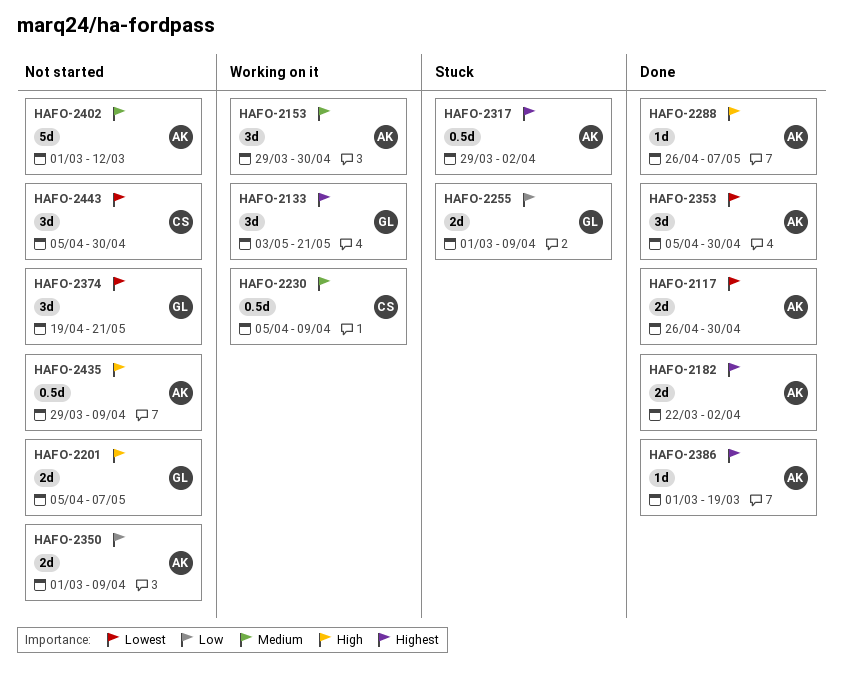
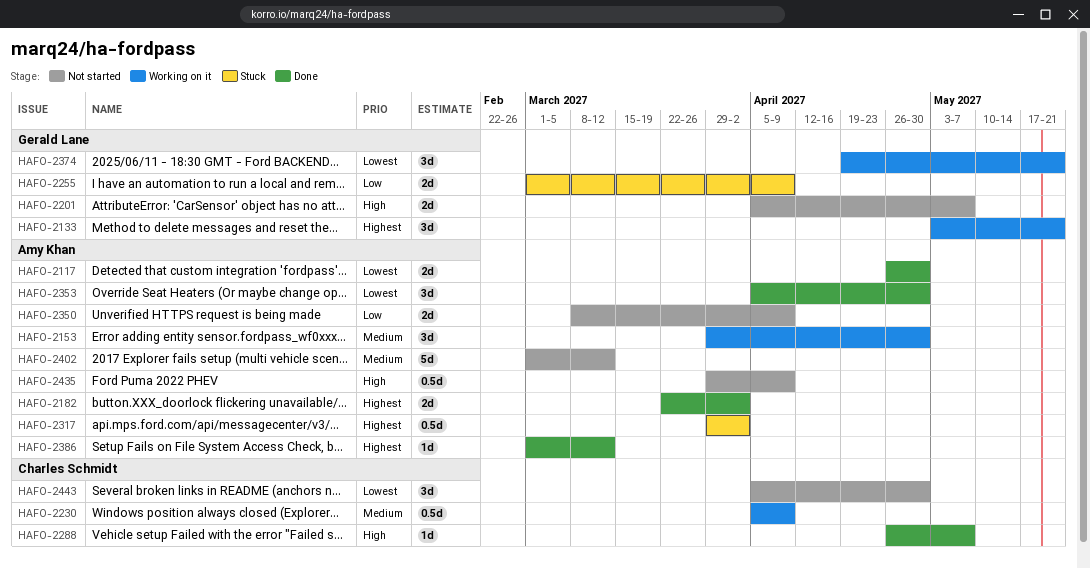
HAFO-2288, owner: Amy Khan -> Charles Schmidt
HAFO-2350, start: Mar 1 -> Mar 8
HAFO-2374, status: Not started -> Working on it
HAFO-2386, due: Mar 19 -> Mar 12

